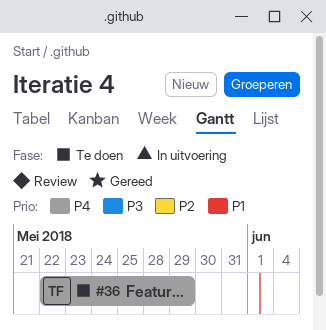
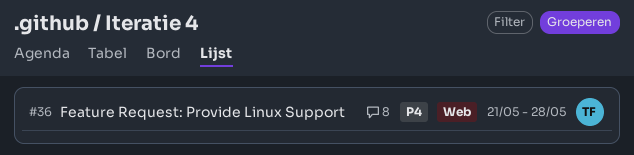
#36, start: May 22 -> May 21
#36, due: May 29 -> May 28

